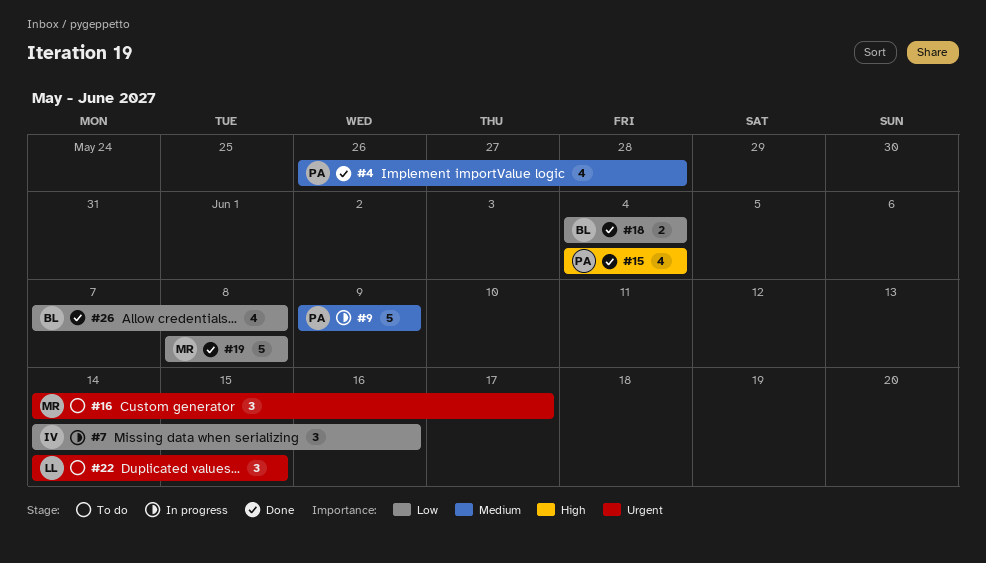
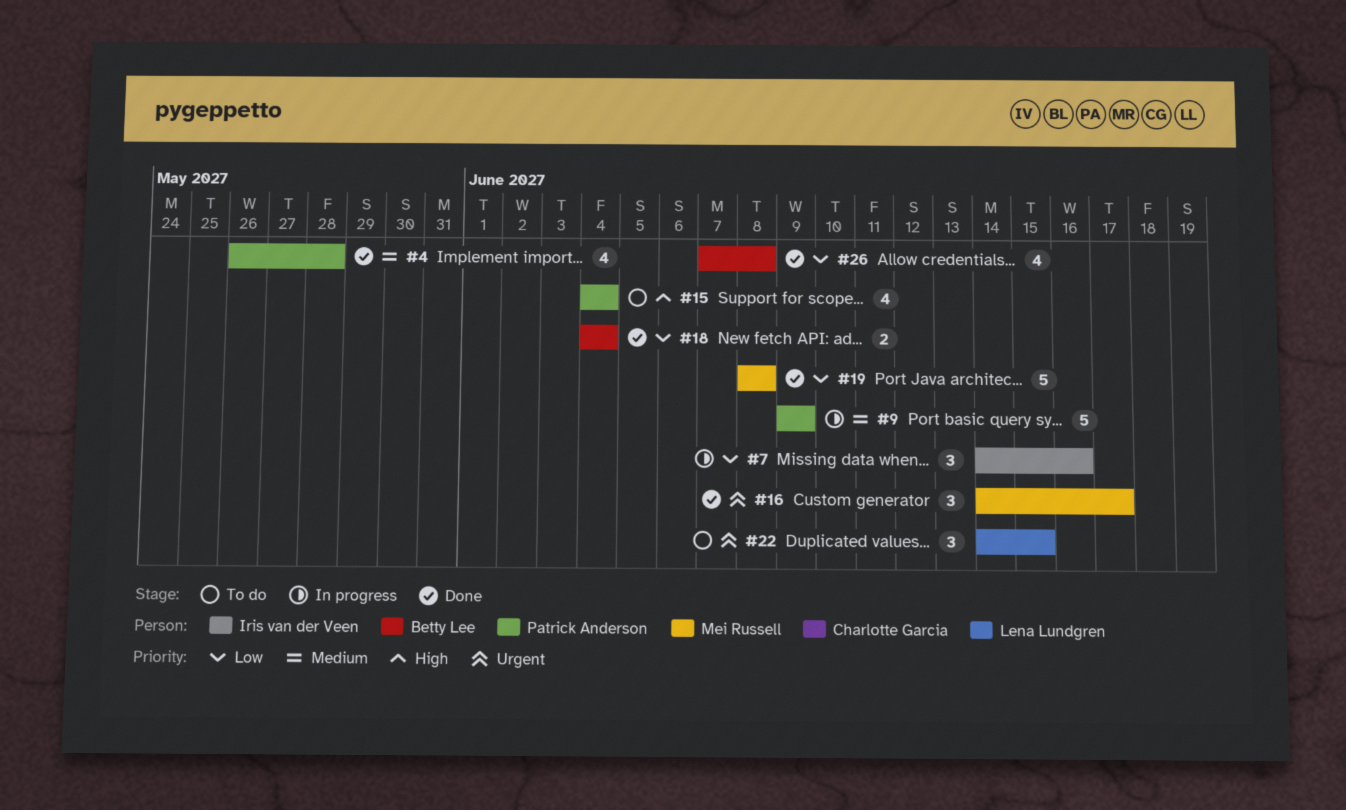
#15, status: Done -> To do
#16, status: To do -> Done

